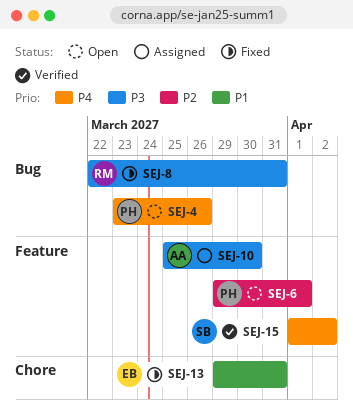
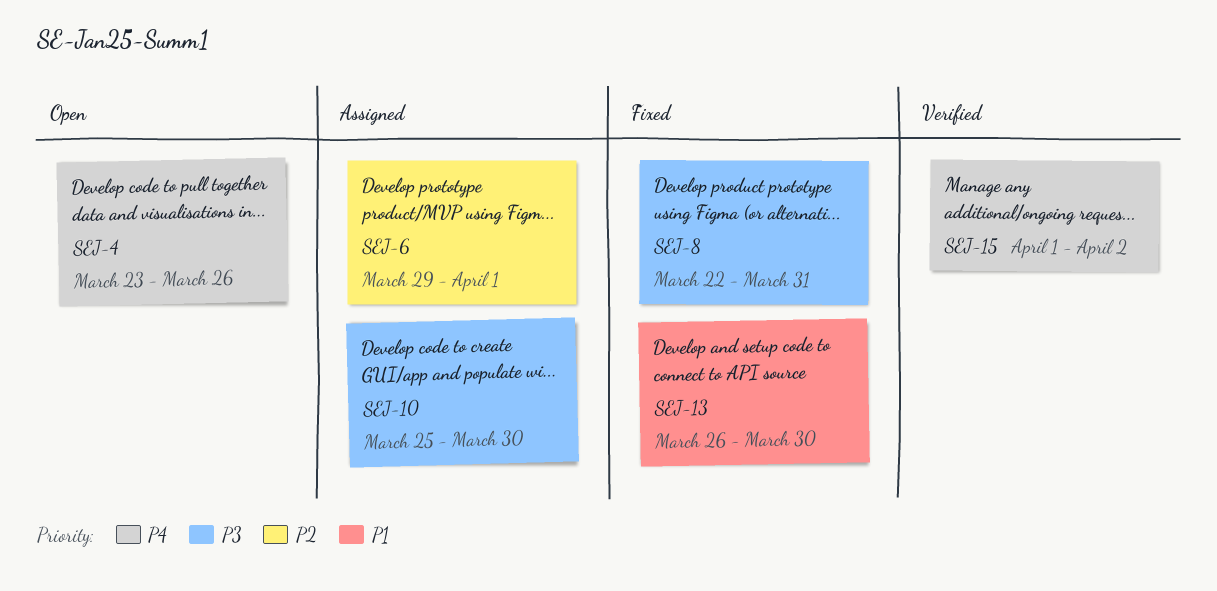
SEJ-6, status: Open -> Assigned
SEJ-13, start: Mar 29 -> Mar 26
SEJ-13, due: Mar 31 -> Mar 30

